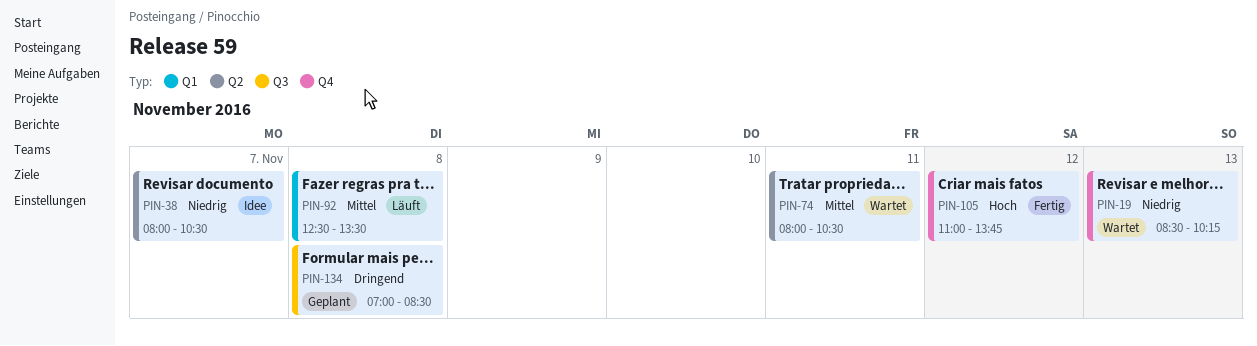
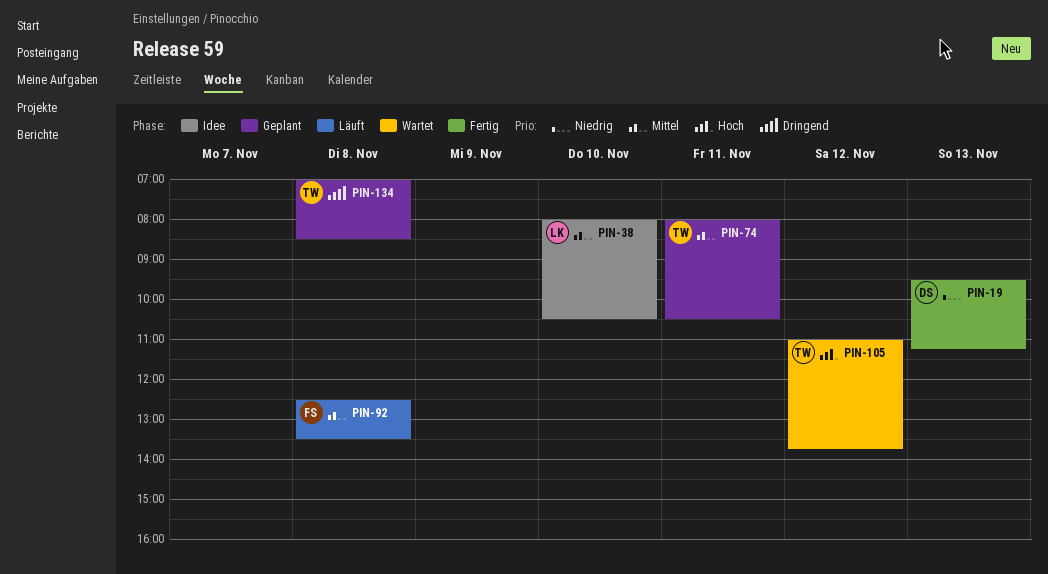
PIN-19, status: Wartet -> Fertig
PIN-19, begins: 08:30 -> 09:30
PIN-19, ends: 10:15 -> 11:15
PIN-38, priority: Niedrig -> Mittel
PIN-38, day: Nov 7 -> Nov 10
PIN-74, status: Wartet -> Geplant
PIN-105, status: Fertig -> Wartet

